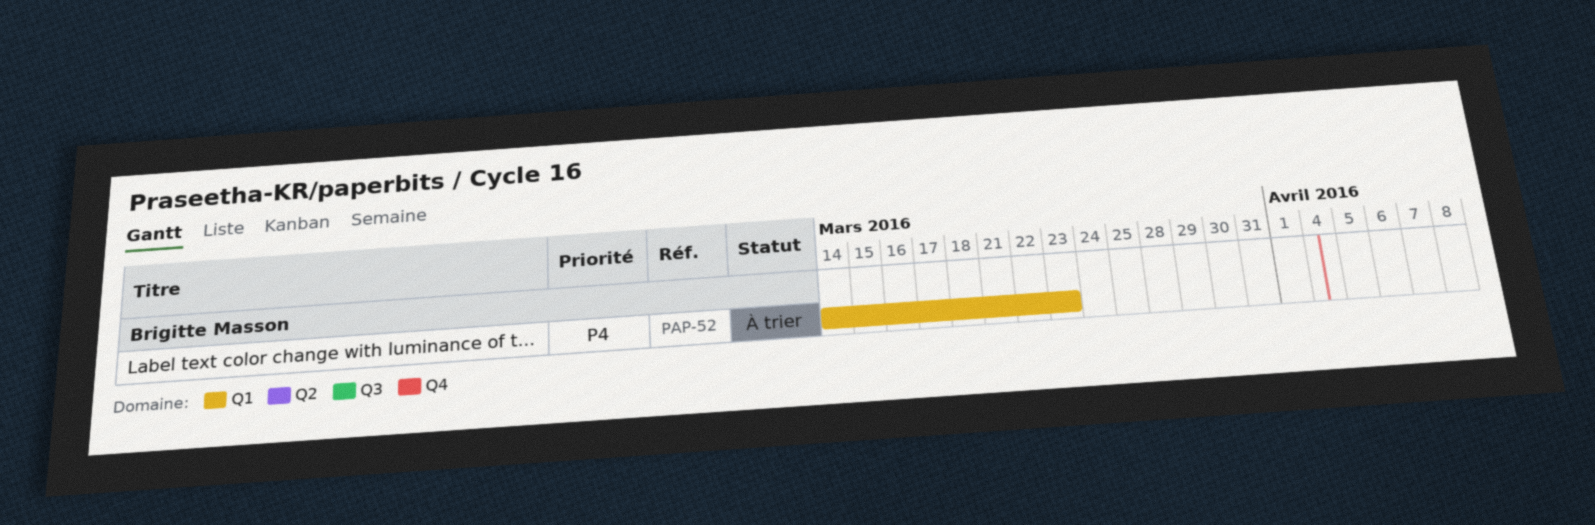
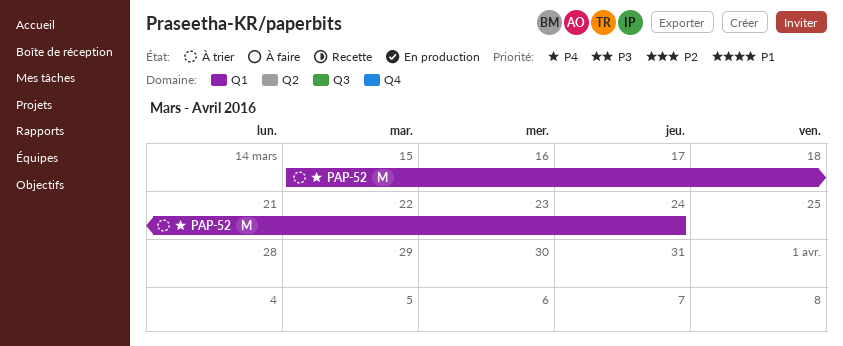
PAP-52, start: Mar 14 -> Mar 15
PAP-52, due: Mar 23 -> Mar 24

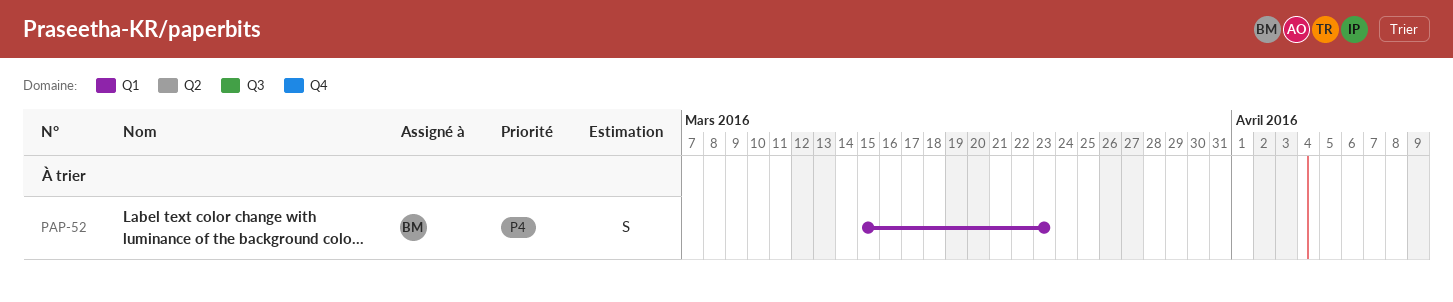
PAP-52, estimate: M -> S
PAP-52, due: Mar 24 -> Mar 23

